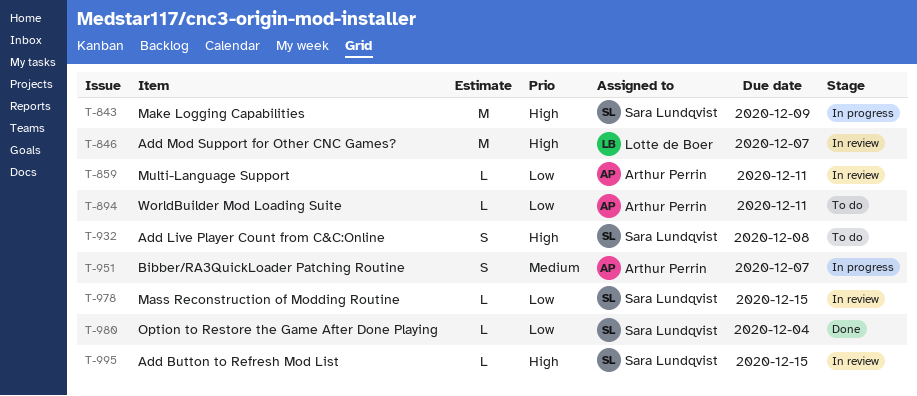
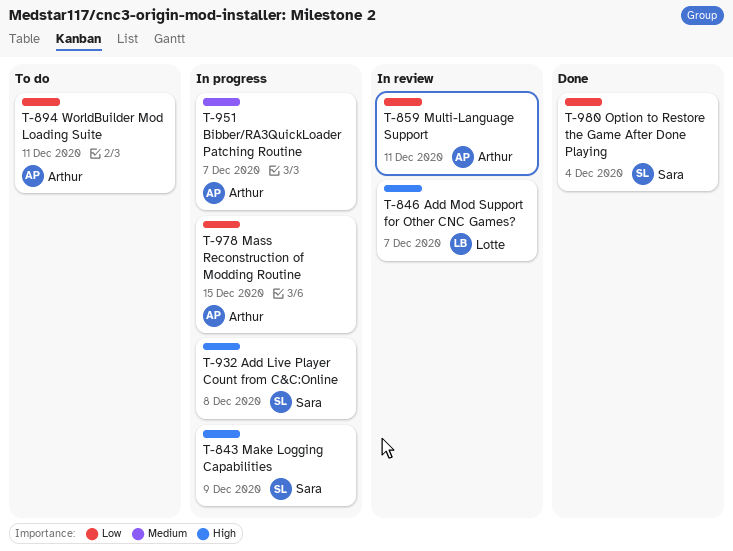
T-932, status: To do -> In progress
T-978, status: In review -> In progress
T-978, owner: Sara Lundqvist -> Arthur Perrin
T-995: present -> none

